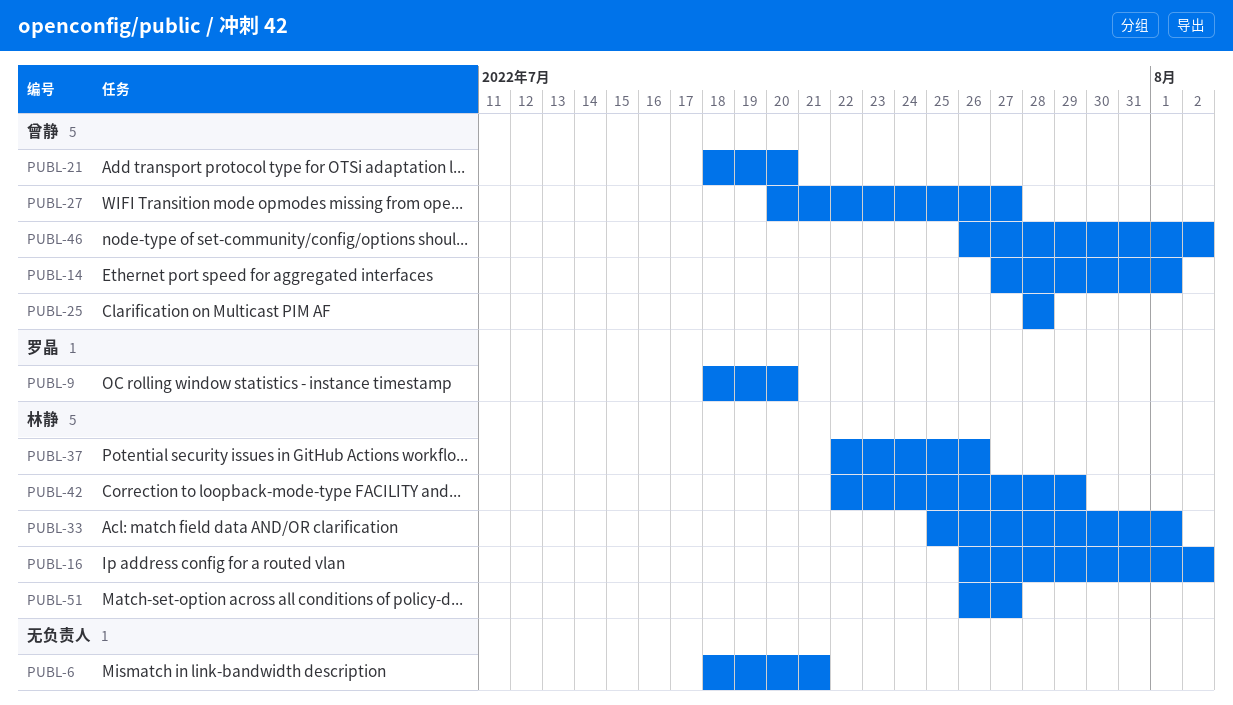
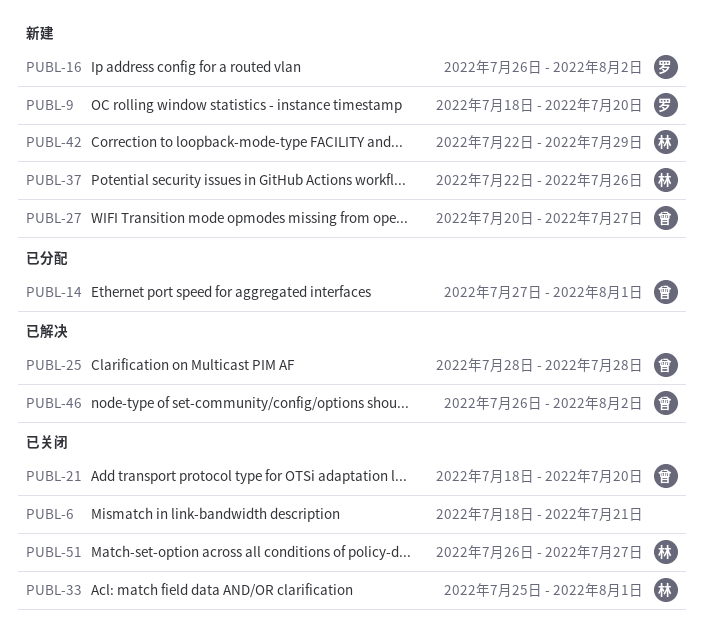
PUBL-16, owner: 林静 -> 罗晶

